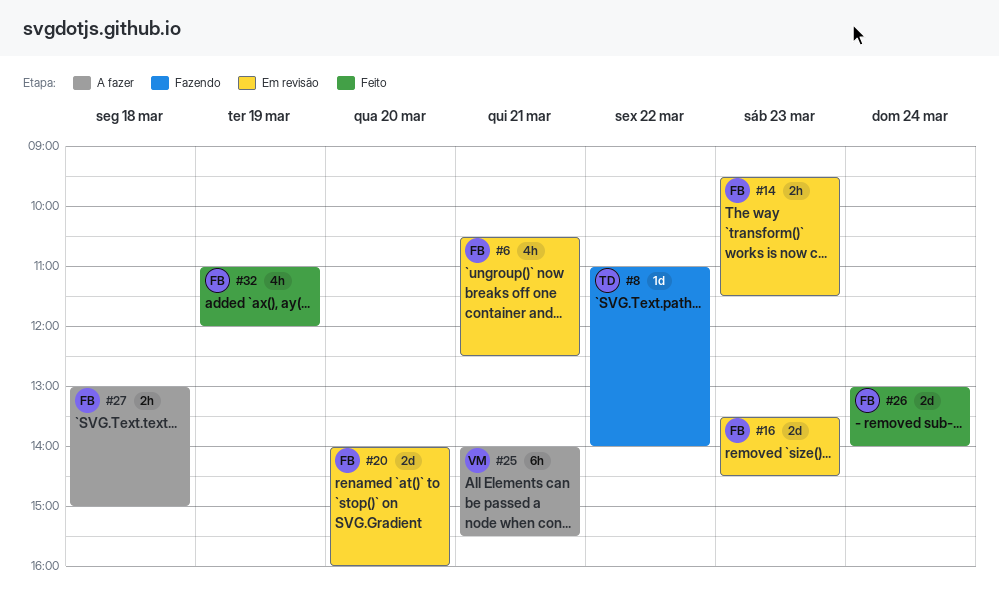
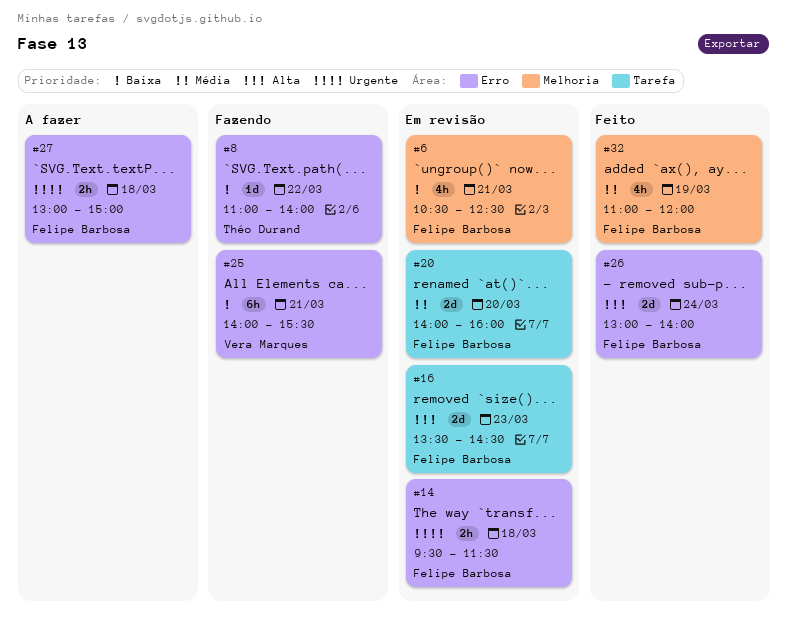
#14, day: Mar 23 -> Mar 18
#25, status: A fazer -> Fazendo

